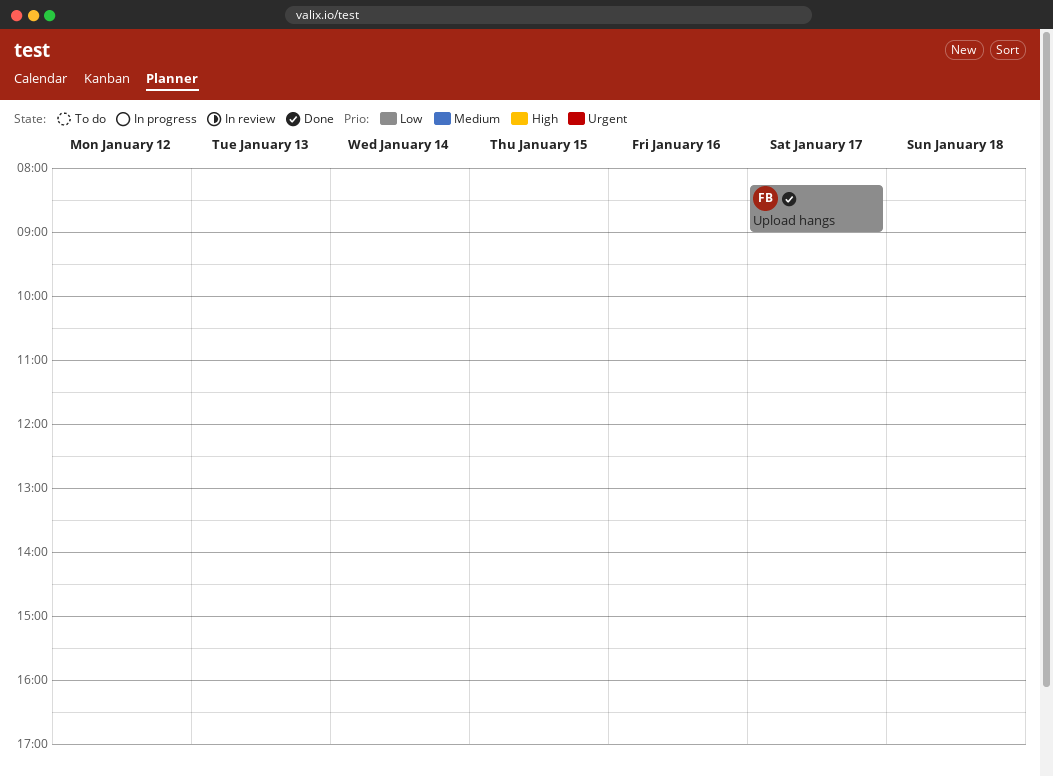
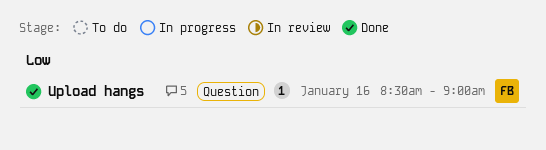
Upload hangs, day: Jan 17 -> Jan 16
Upload hangs, begins: 08:15 -> 08:30

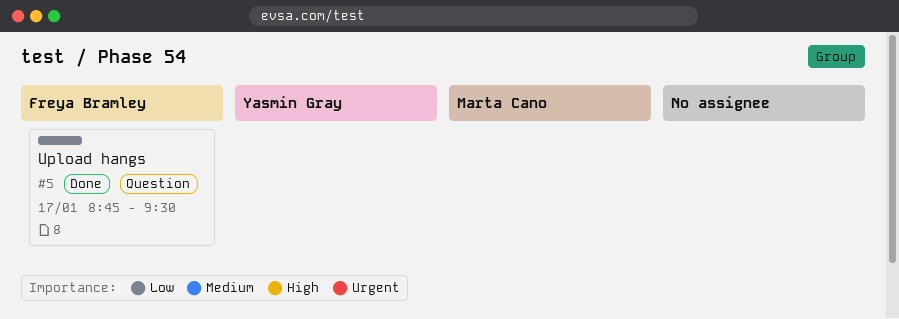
Upload hangs, day: Jan 16 -> Jan 17
Upload hangs, begins: 08:30 -> 08:45
Upload hangs, ends: 09:00 -> 09:30

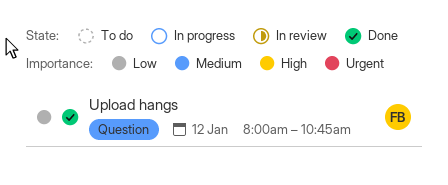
Upload hangs, day: Jan 17 -> Jan 12
Upload hangs, begins: 08:45 -> 08:00
Upload hangs, ends: 09:30 -> 10:45

